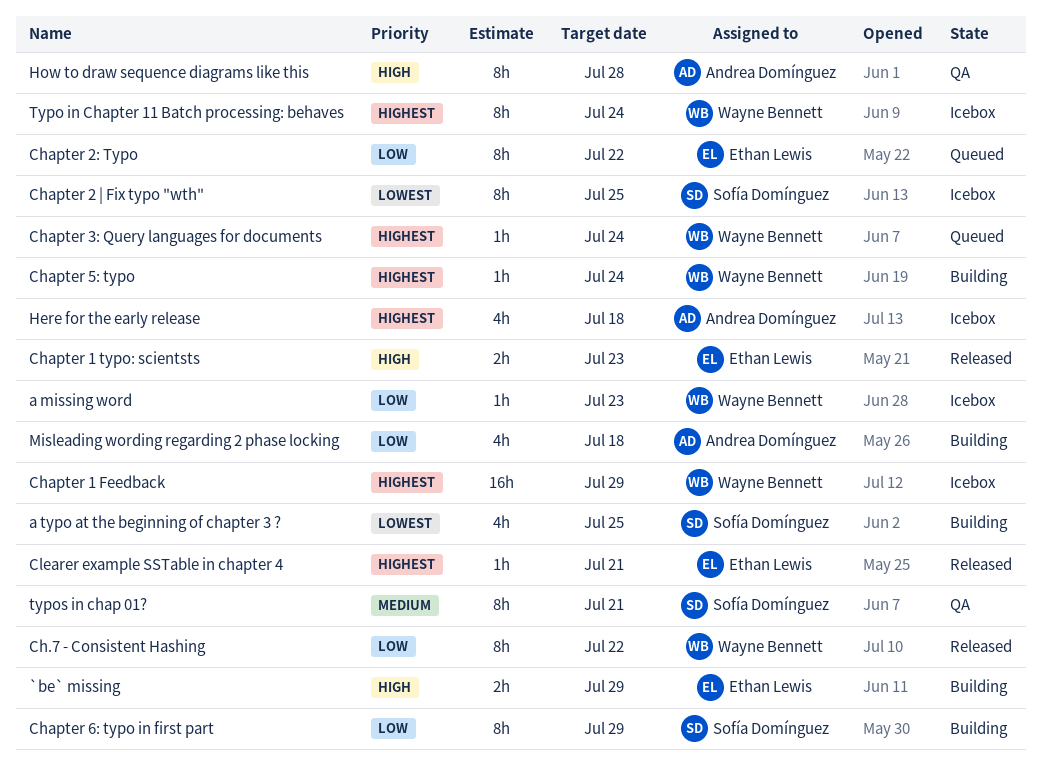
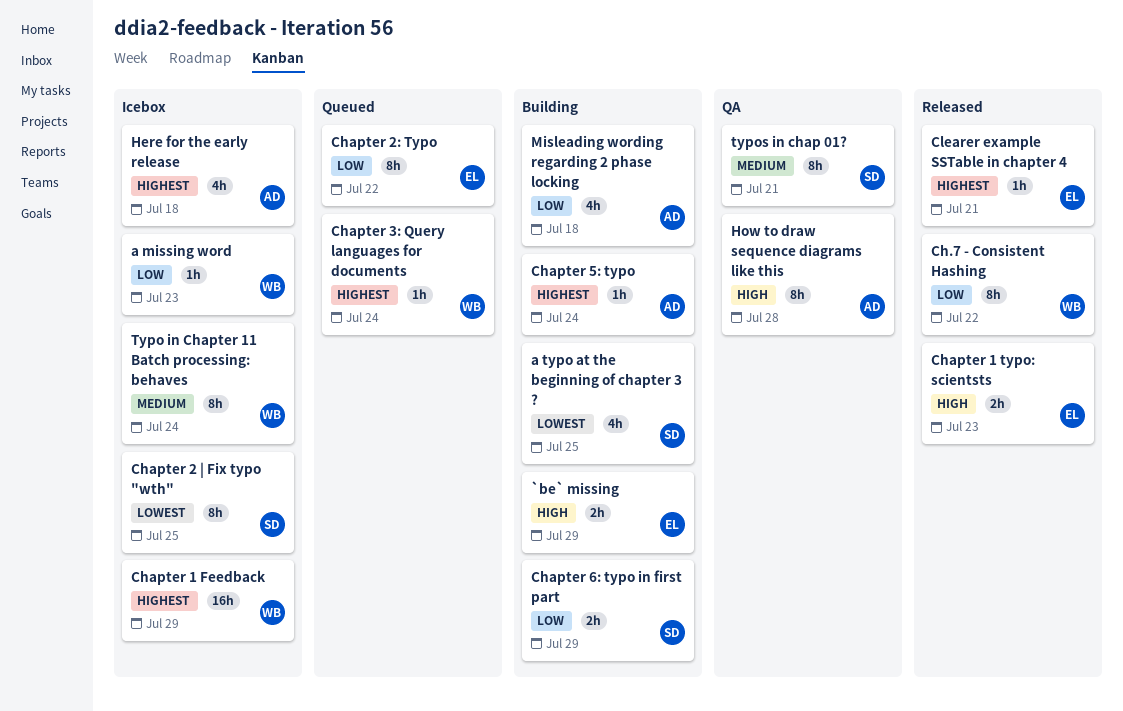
Chapter 5: typo, owner: Wayne Bennett -> Andrea Domínguez
Chapter 6: typo in first part, estimate: 8h -> 2h
Typo in Chapter 11 Batch processing: behaves, priority: Highest -> Medium

